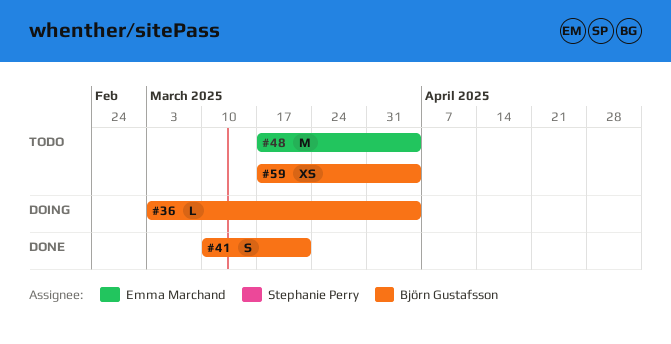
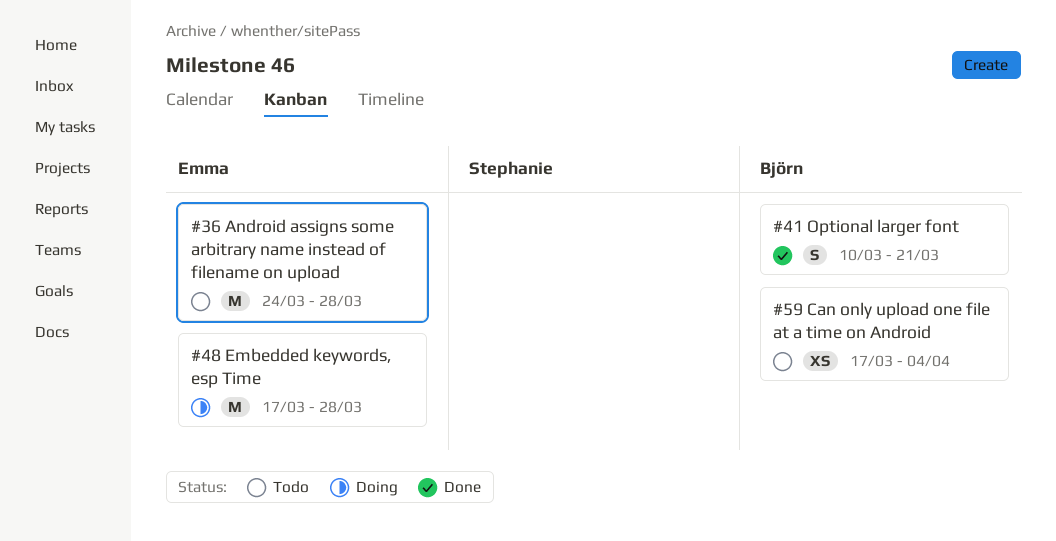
#36, status: Doing -> Todo
#36, owner: Björn Gustafsson -> Emma Marchand
#36, estimate: L -> M
#36, start: Mar 3 -> Mar 24
#36, due: Apr 4 -> Mar 28
#48, status: Todo -> Doing
#48, due: Apr 4 -> Mar 28

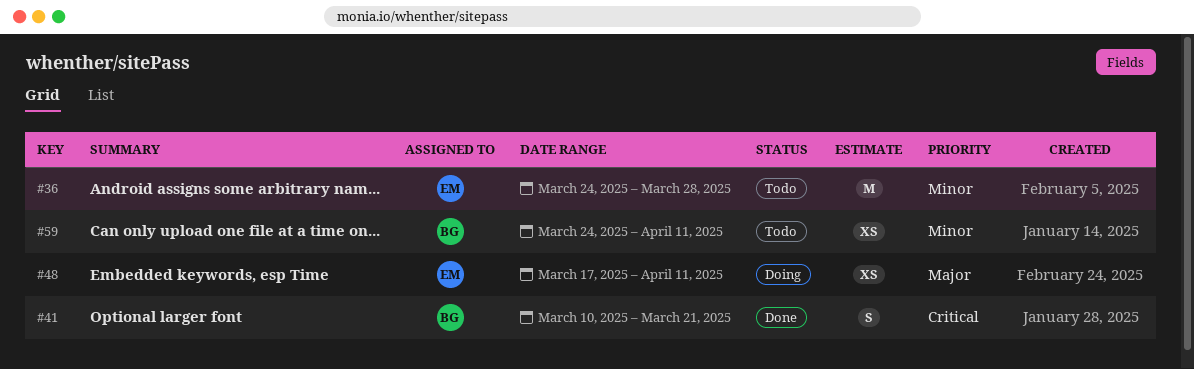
#48, estimate: M -> XS
#48, due: Mar 28 -> Apr 11
#59, start: Mar 17 -> Mar 24
#59, due: Apr 4 -> Apr 11

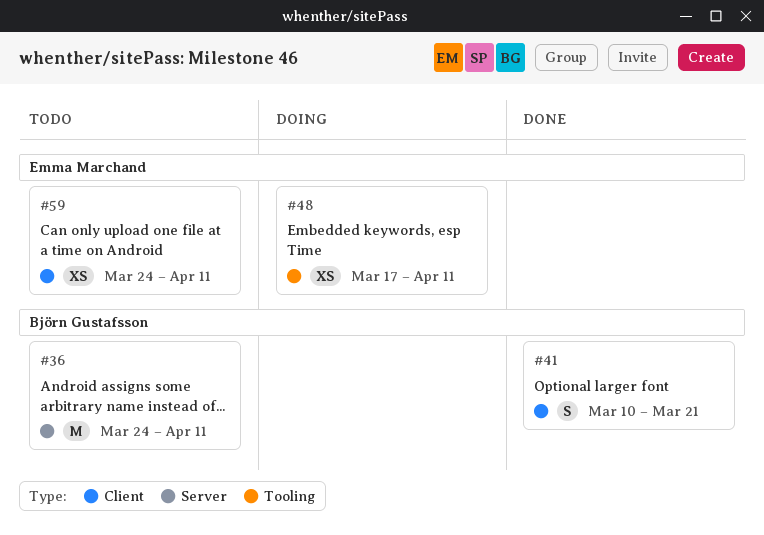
#36, owner: Emma Marchand -> Björn Gustafsson
#36, due: Mar 28 -> Apr 11
#59, owner: Björn Gustafsson -> Emma Marchand

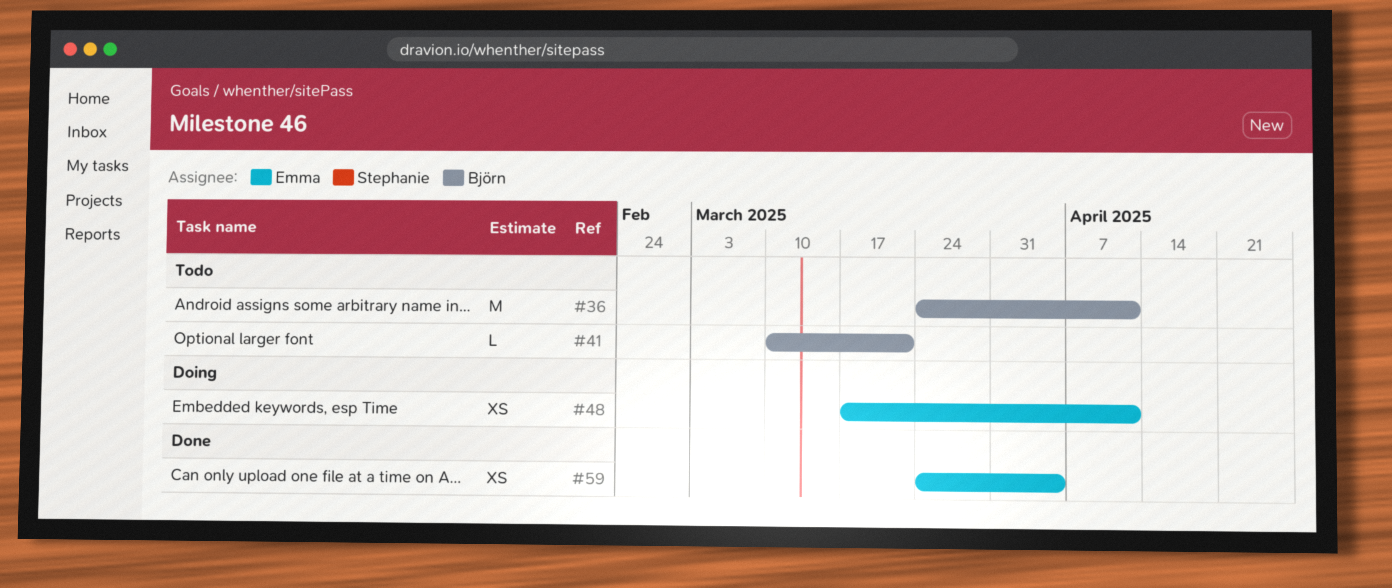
#41, status: Done -> Todo
#41, estimate: S -> L
#59, status: Todo -> Done
#59, due: Apr 11 -> Apr 4

